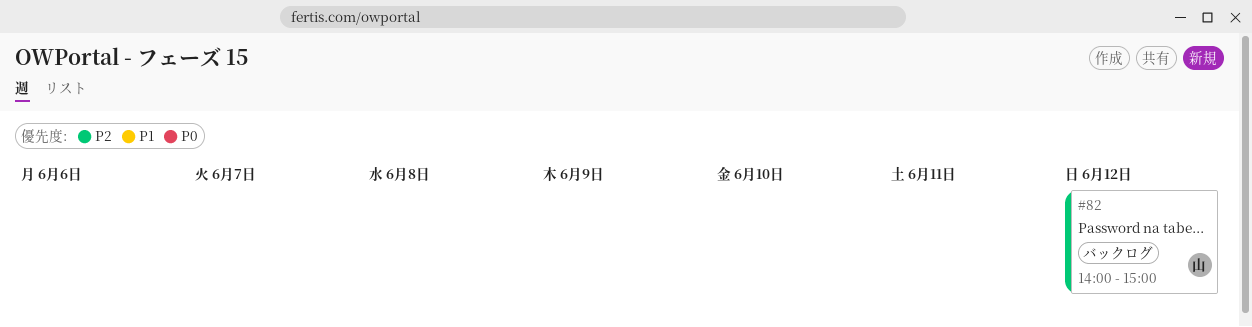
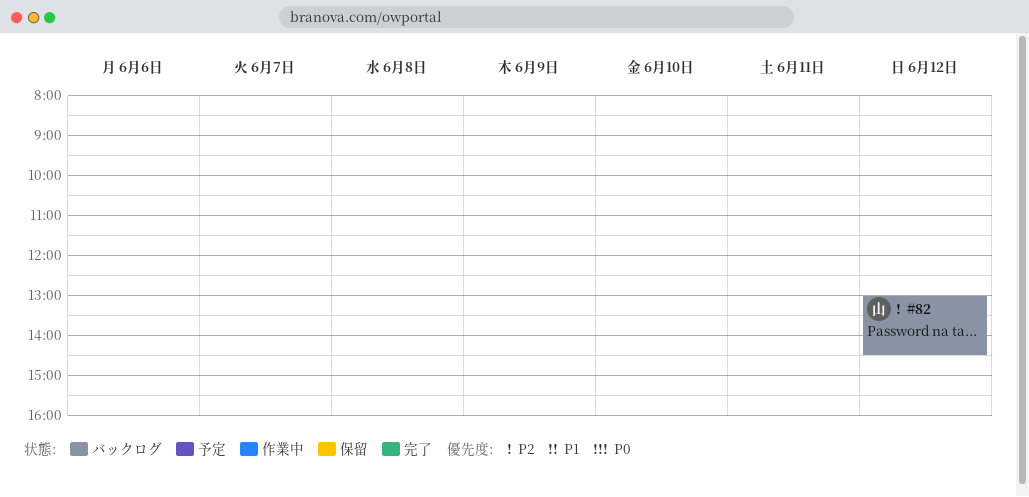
#82, begins: 14:00 -> 13:00
#82, ends: 15:00 -> 14:30

